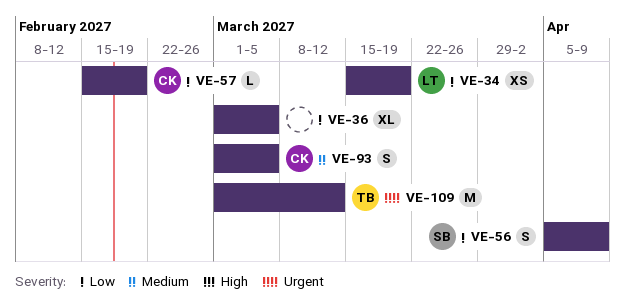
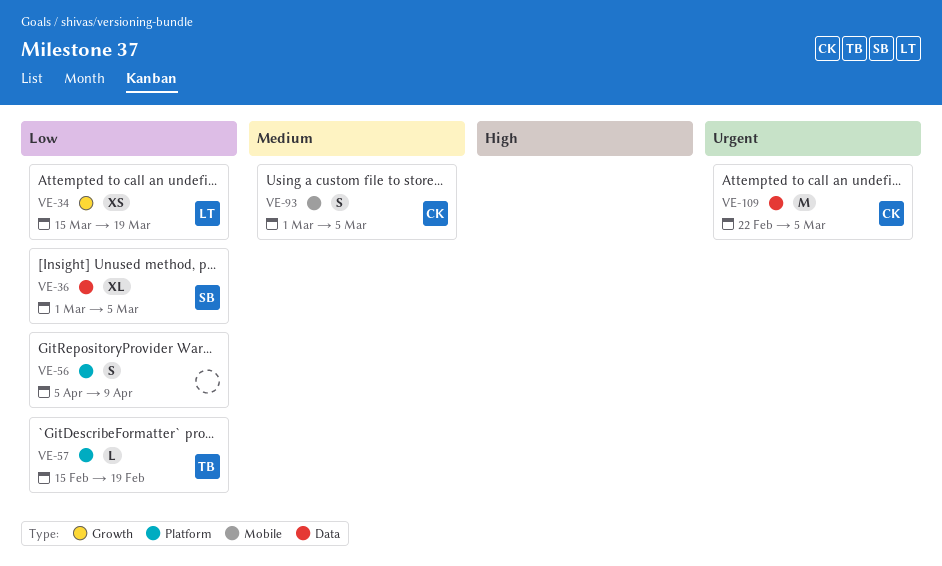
VE-36, owner: none -> SB
VE-56, owner: SB -> none
VE-57, owner: CK -> TB
VE-109, owner: TB -> CK
VE-109, start: Mar 1 -> Feb 22
VE-109, due: Mar 12 -> Mar 5

